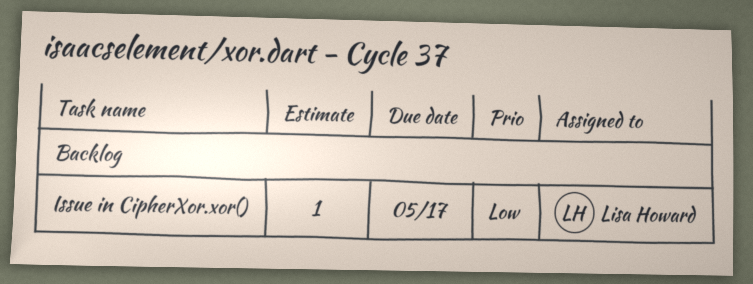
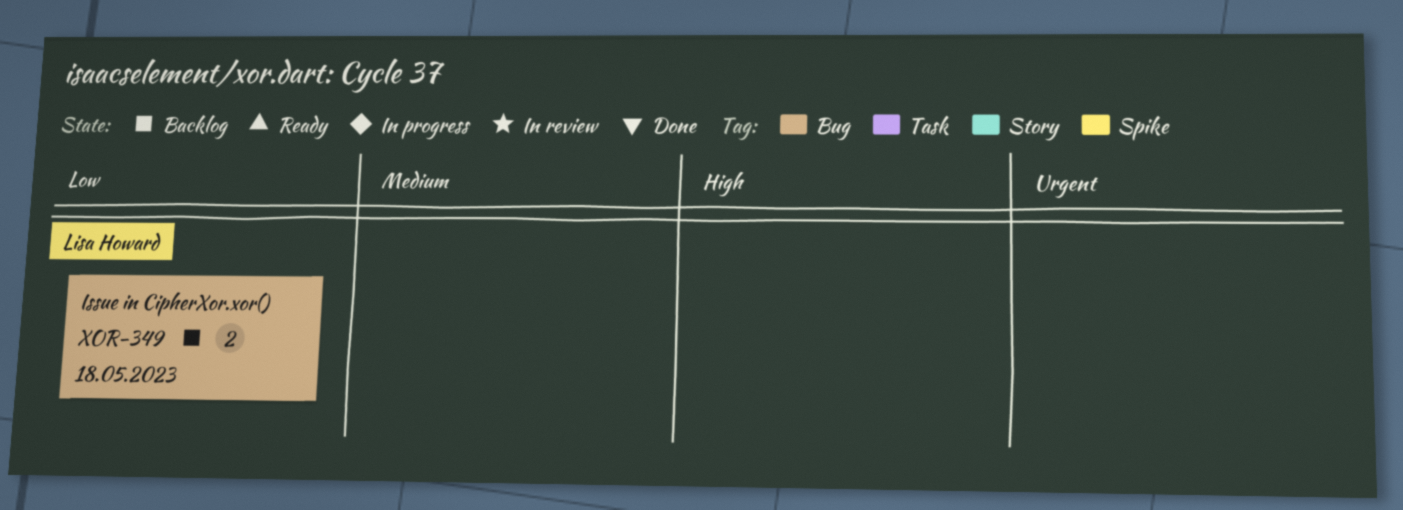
Issue in CipherXor.xor(), estimate: 1 -> 2
Issue in CipherXor.xor(), due: May 17 -> May 18

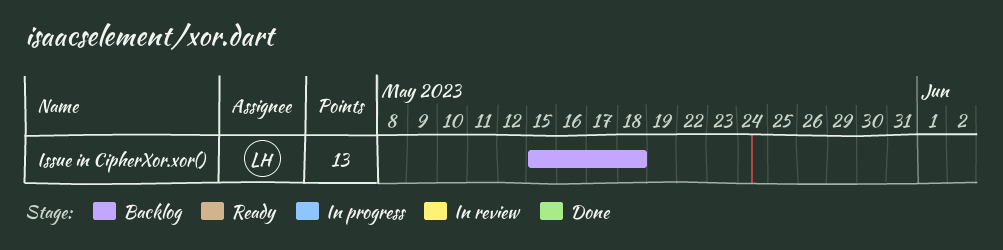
Issue in CipherXor.xor(), estimate: 2 -> 13

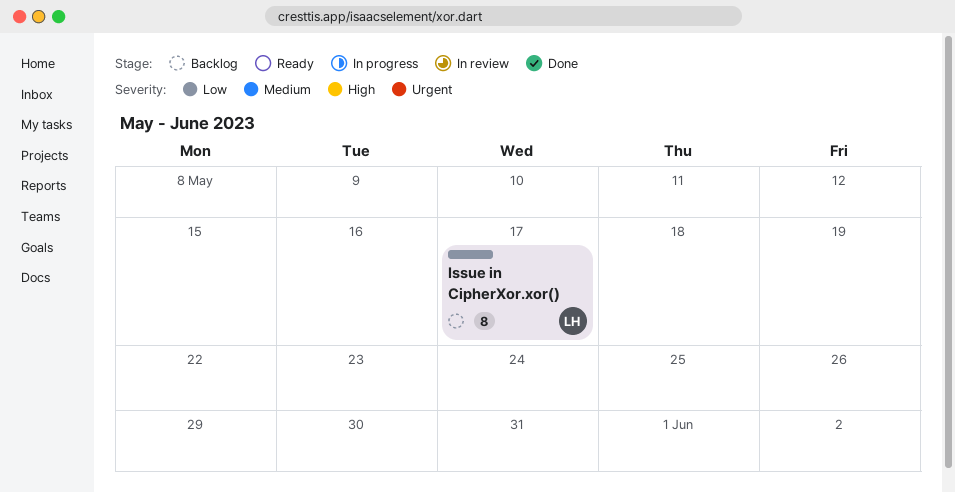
Issue in CipherXor.xor(), estimate: 13 -> 8
Issue in CipherXor.xor(), due: May 18 -> May 17

